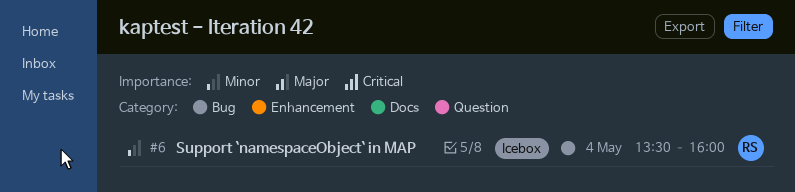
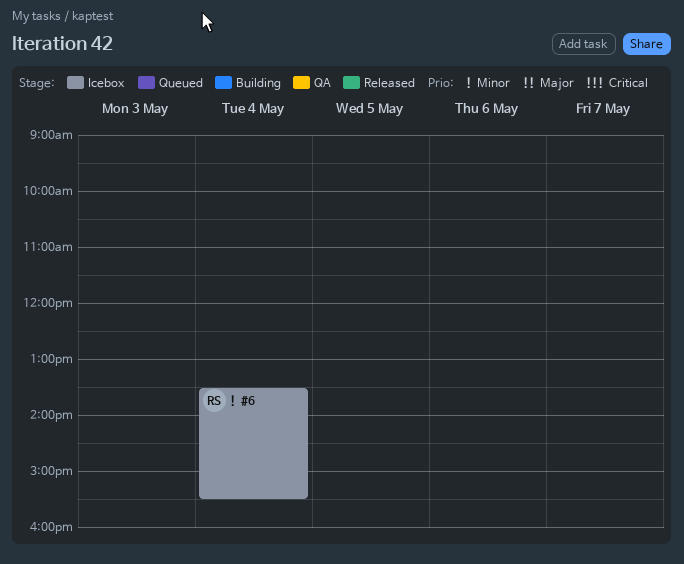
#6, ends: 16:00 -> 15:30

